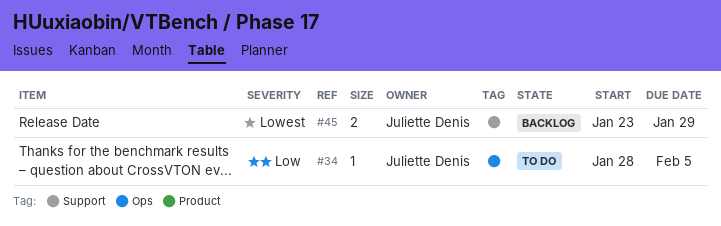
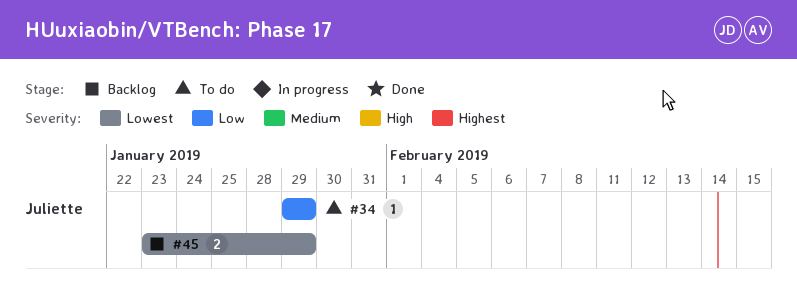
#34, start: Jan 28 -> Jan 29
#34, due: Feb 5 -> Jan 29

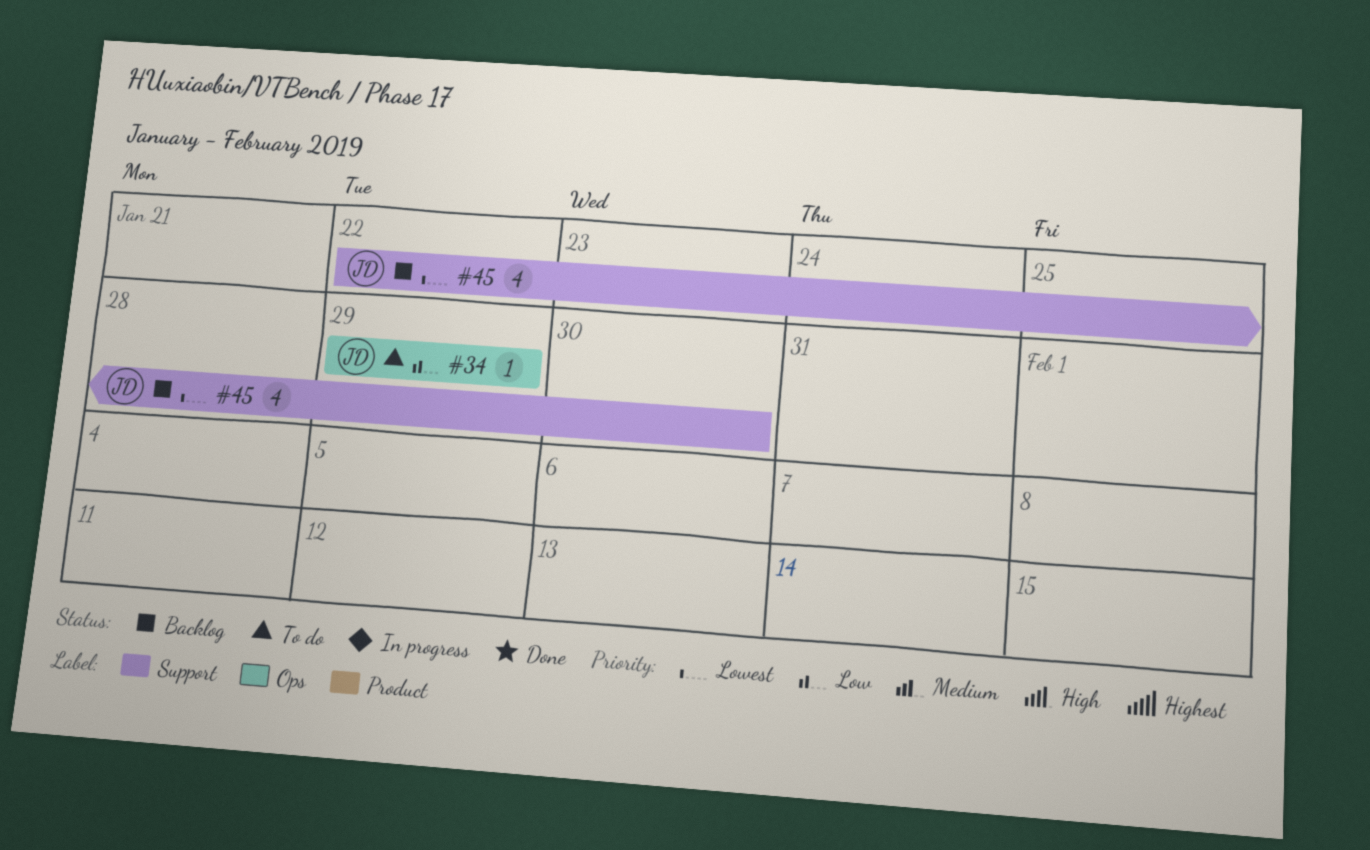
#45, estimate: 2 -> 4
#45, start: Jan 23 -> Jan 22
#45, due: Jan 29 -> Jan 30

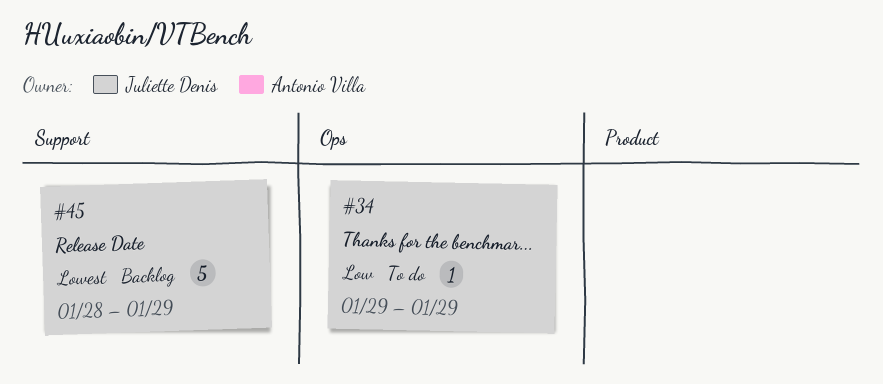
#45, estimate: 4 -> 5
#45, start: Jan 22 -> Jan 28
#45, due: Jan 30 -> Jan 29

